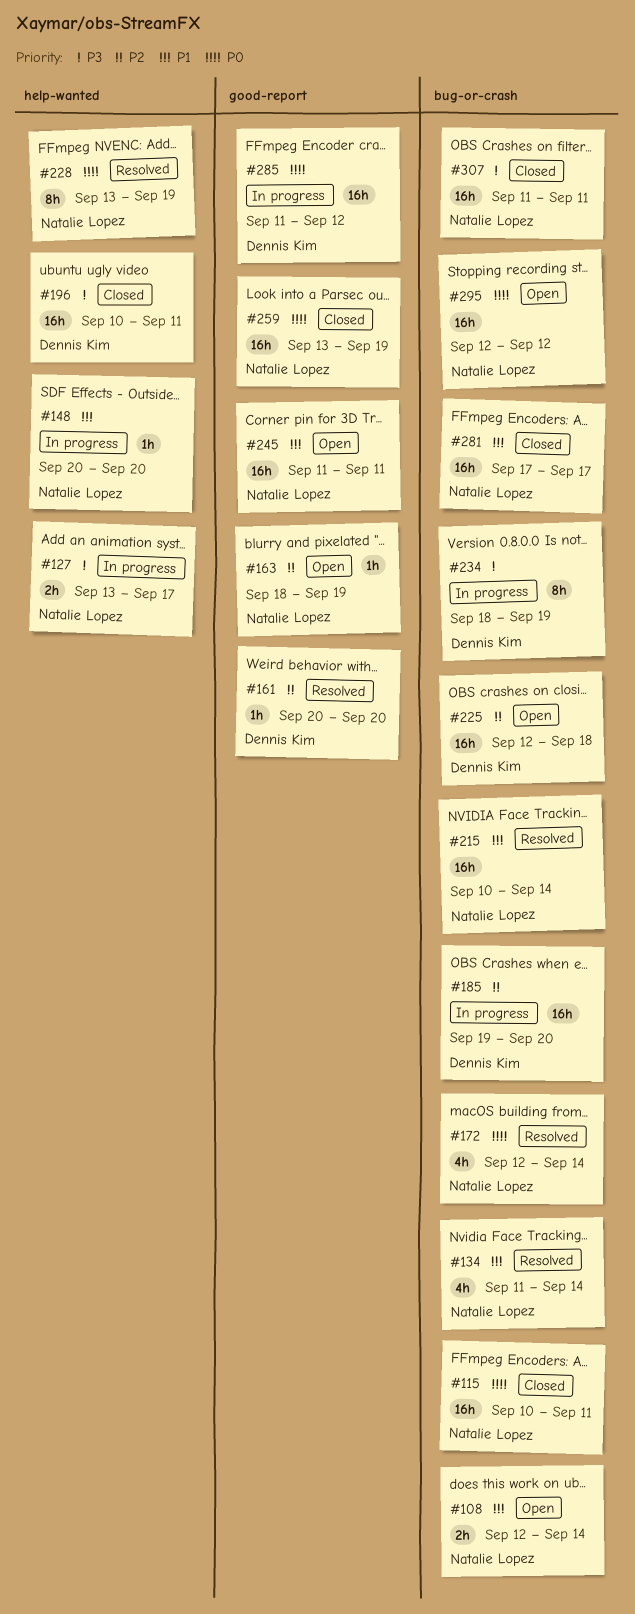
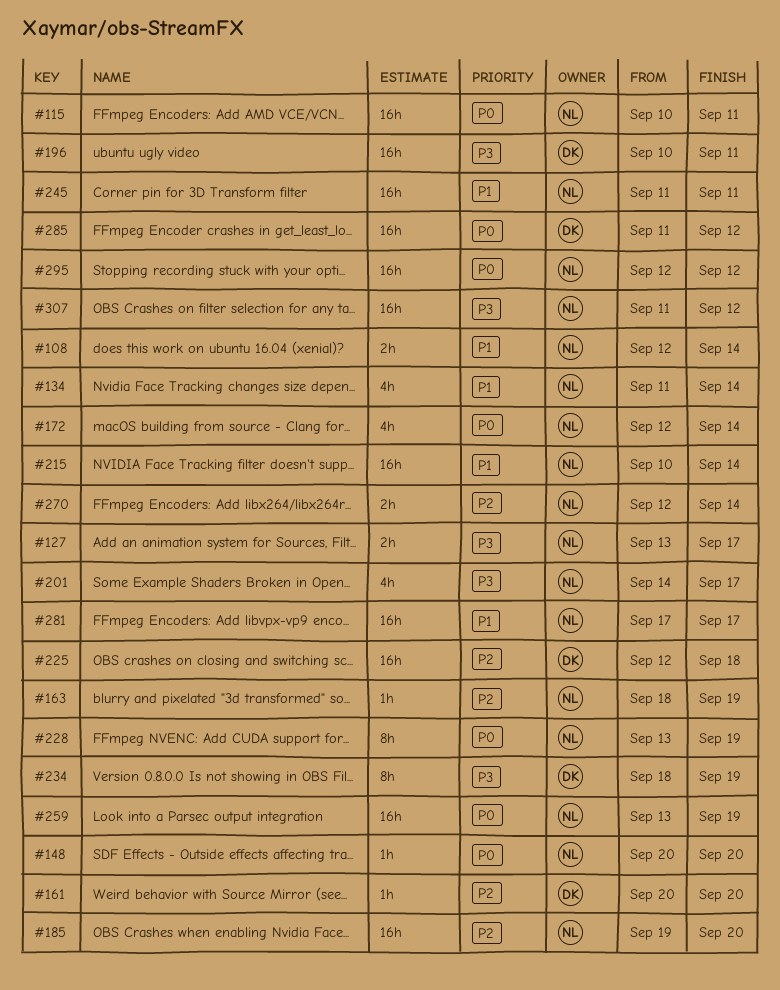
#148, priority: P1 -> P0
#185, owner: Dennis Kim -> Natalie Lopez
#201: none -> present
#270: none -> present
#307, due: Sep 11 -> Sep 12

